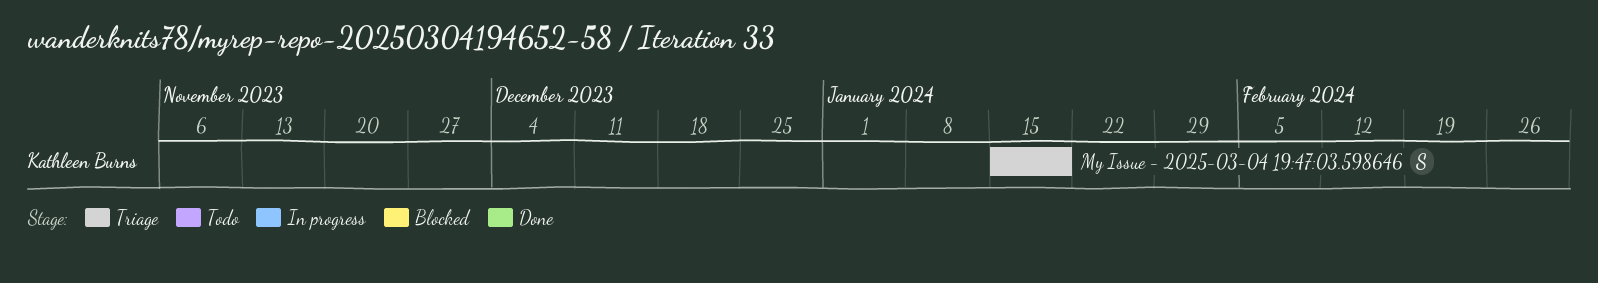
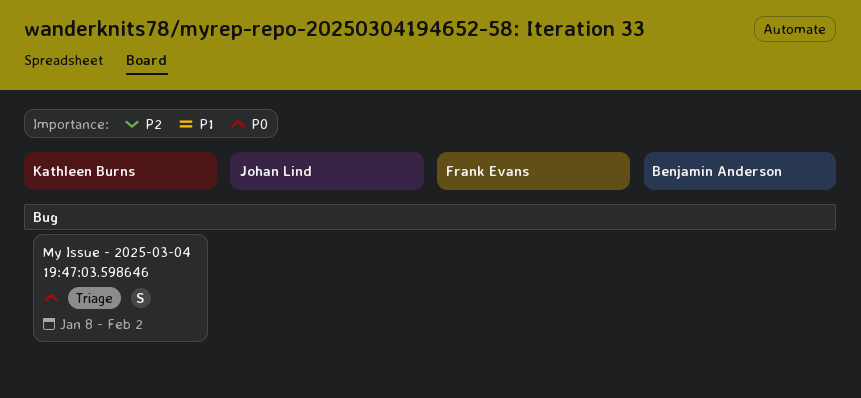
My Issue - 2025-03-04 19:47:03.598646, start: Jan 15 -> Jan 8
My Issue - 2025-03-04 19:47:03.598646, due: Jan 19 -> Feb 2

